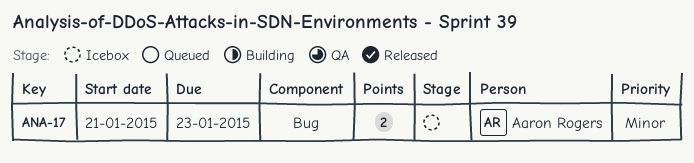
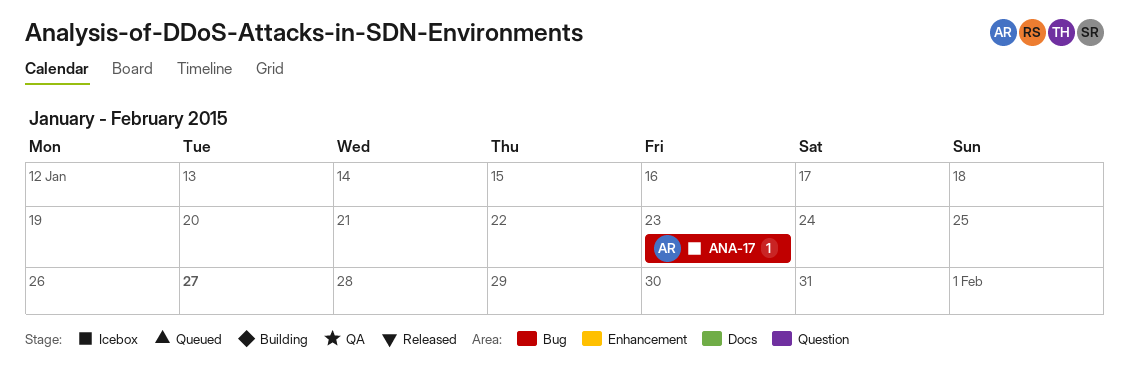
ANA-17, estimate: 2 -> 1
ANA-17, start: Jan 21 -> Jan 23

